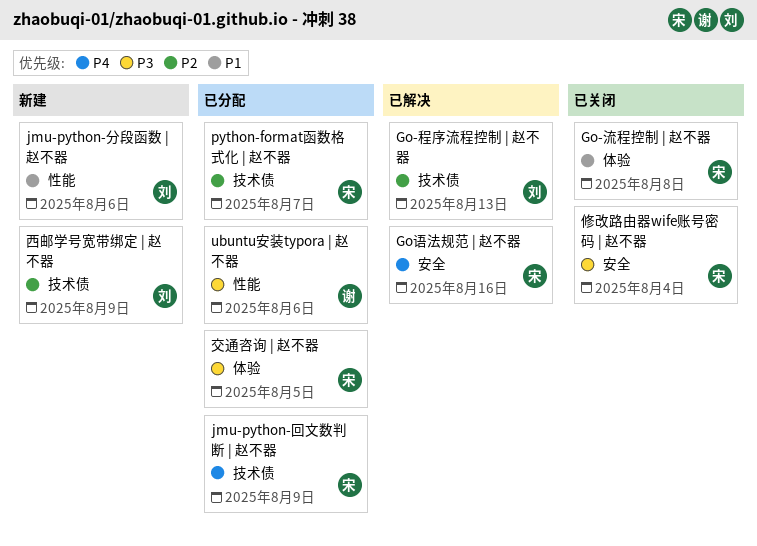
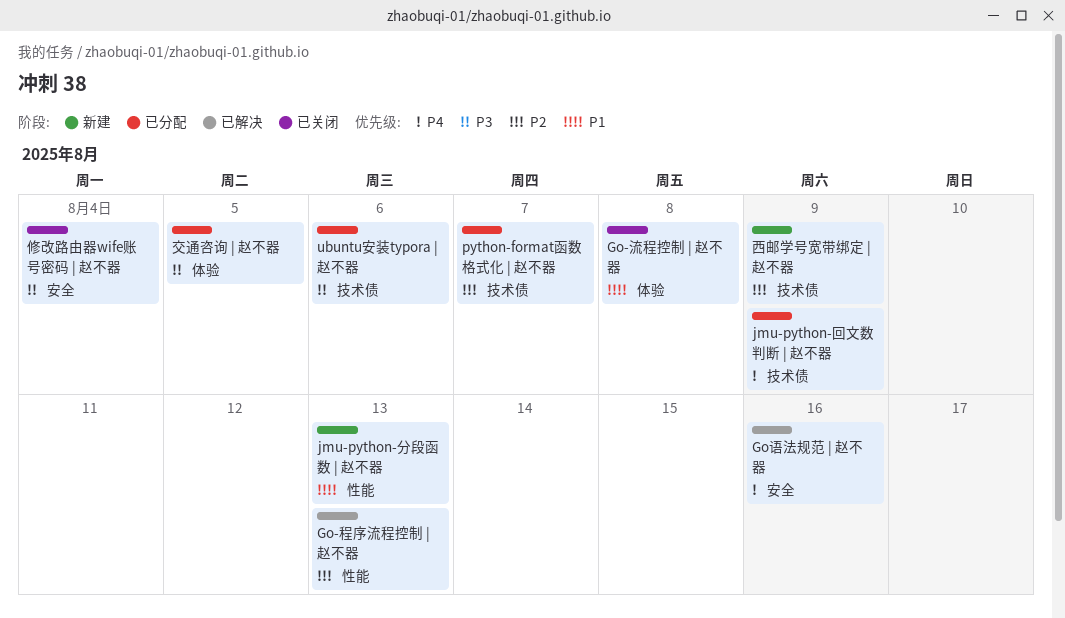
Go-程序流程控制 | 赵不器, label: 技术债 -> 性能
jmu-python-分段函数 | 赵不器, due: Aug 6 -> Aug 13
ubuntu安装typora | 赵不器, label: 性能 -> 技术债

